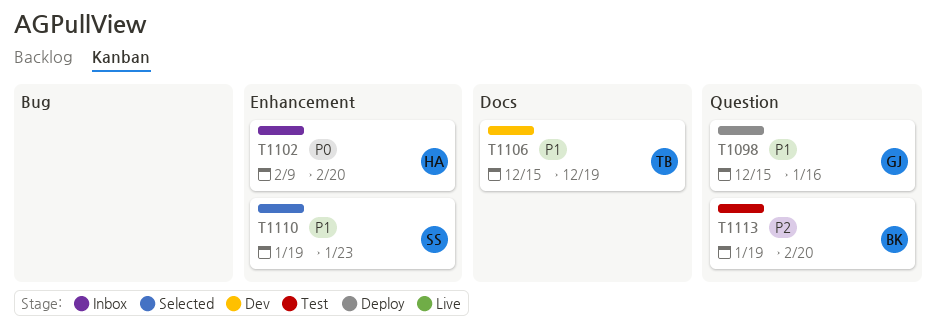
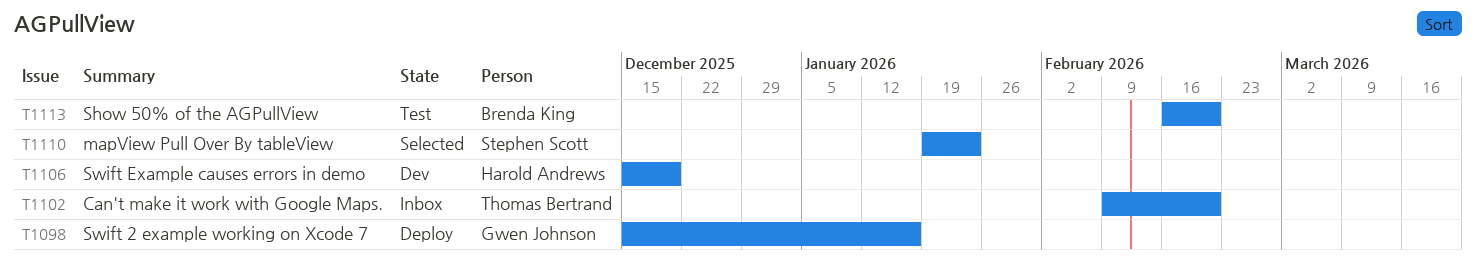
T1102, owner: Harold Andrews -> Thomas Bertrand
T1106, owner: Thomas Bertrand -> Harold Andrews
T1113, start: Jan 19 -> Feb 16

